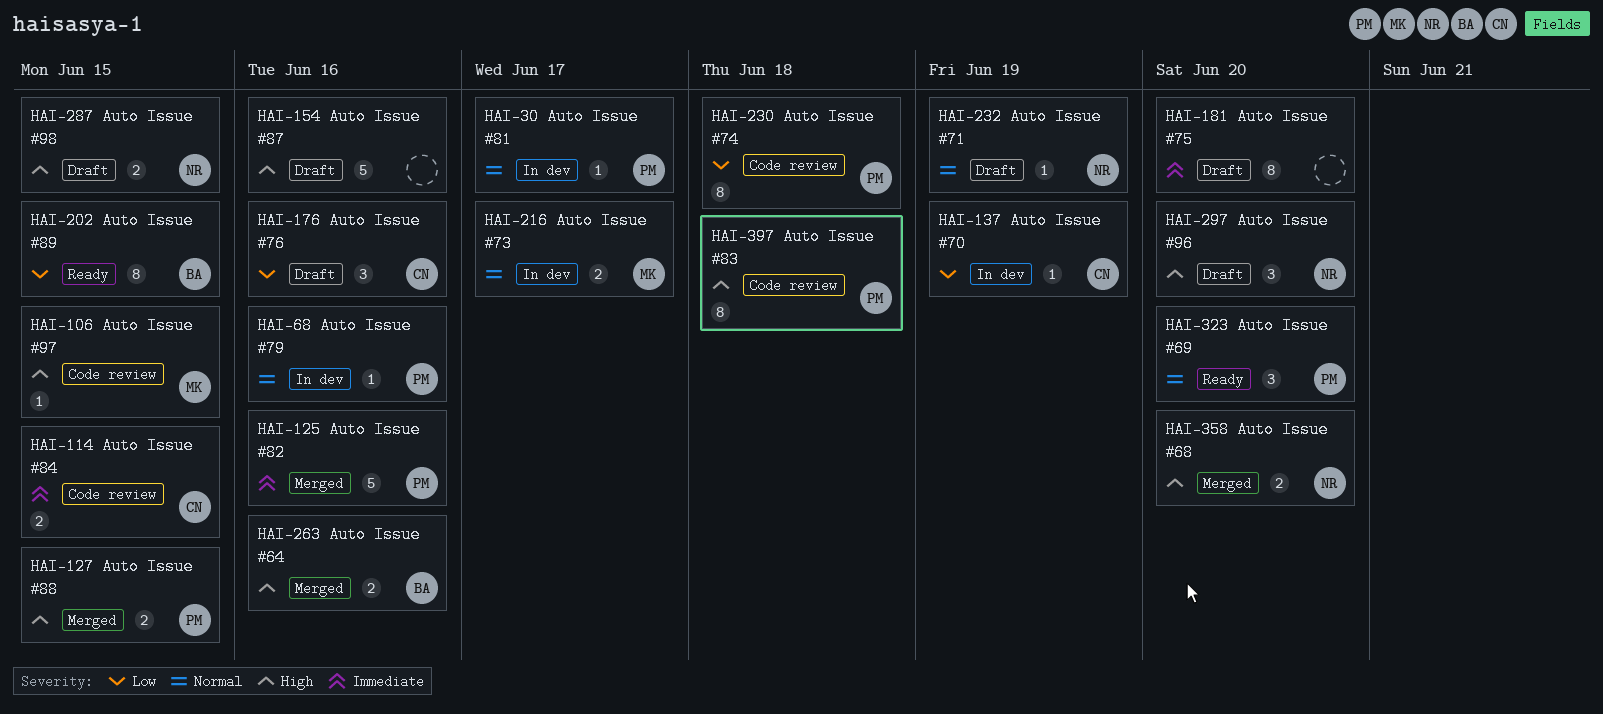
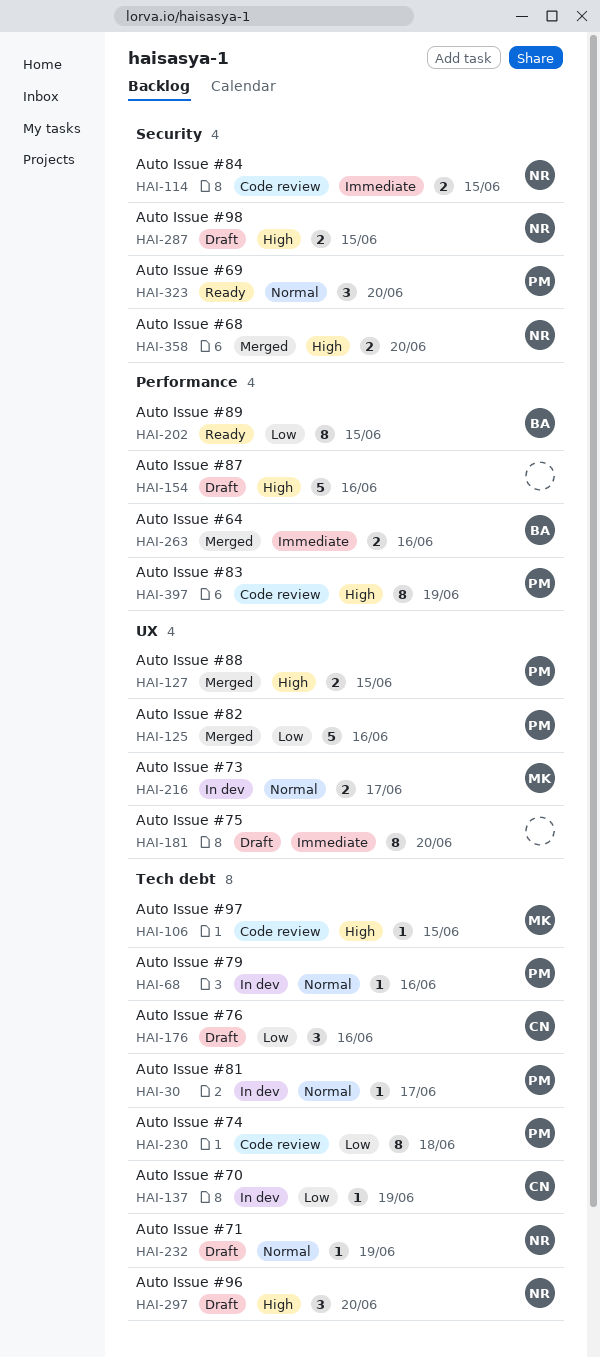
HAI-114, owner: CN -> NR
HAI-125, priority: Immediate -> Low
HAI-263, priority: High -> Immediate
HAI-397, due: Jun 18 -> Jun 19

